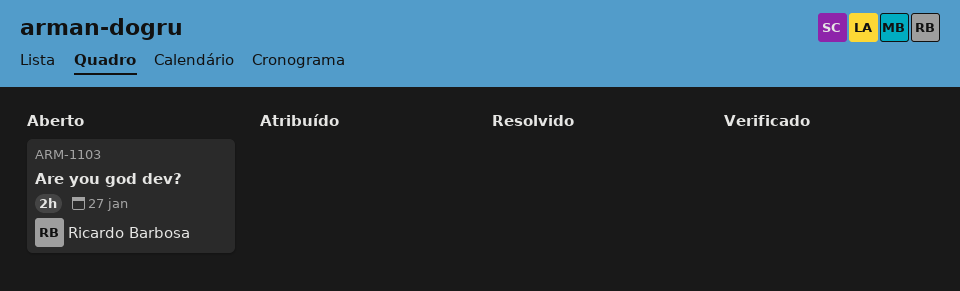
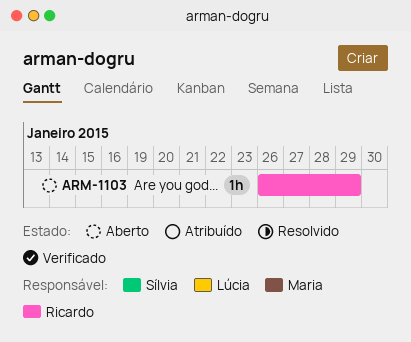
ARM-1103, estimate: 2h -> 1h
ARM-1103, due: Jan 27 -> Jan 29

